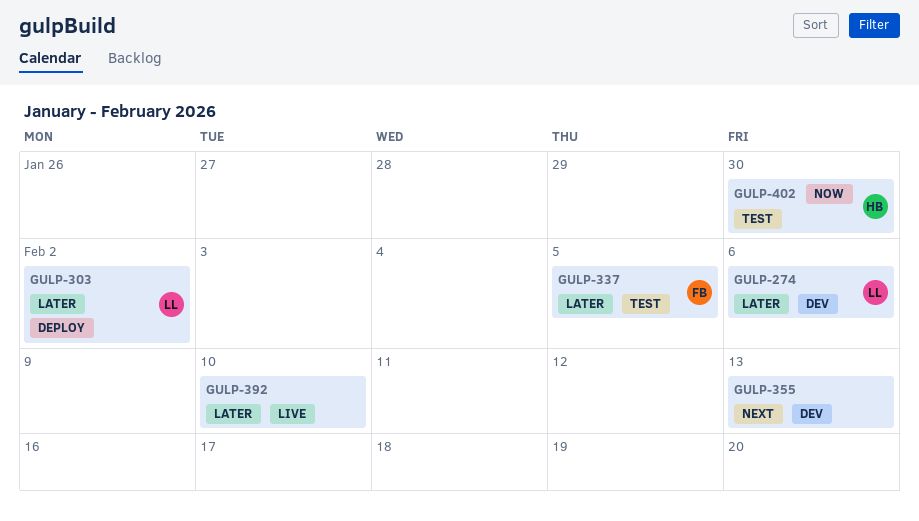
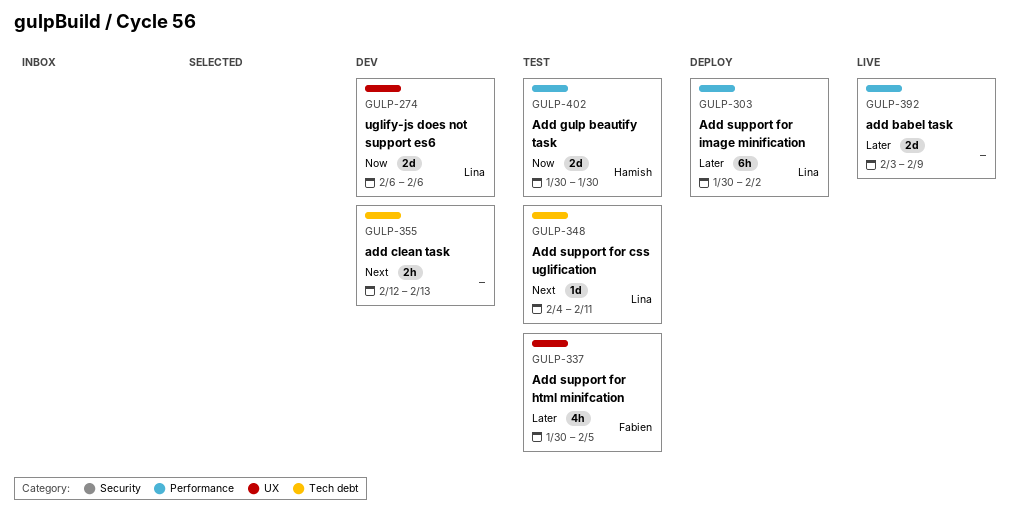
GULP-274, priority: Later -> Now
GULP-348: none -> present
GULP-392, due: Feb 10 -> Feb 9

